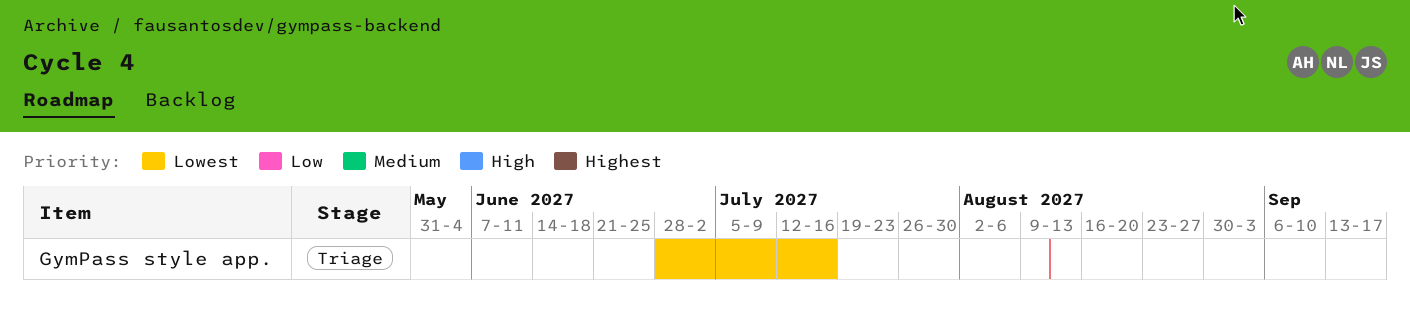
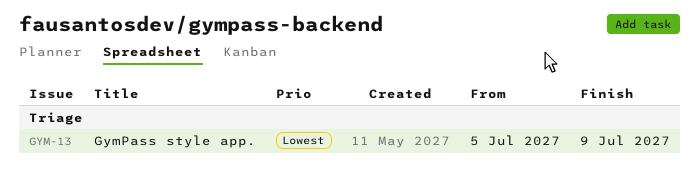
GymPass style app., start: Jun 28 -> Jul 5
GymPass style app., due: Jul 16 -> Jul 9

